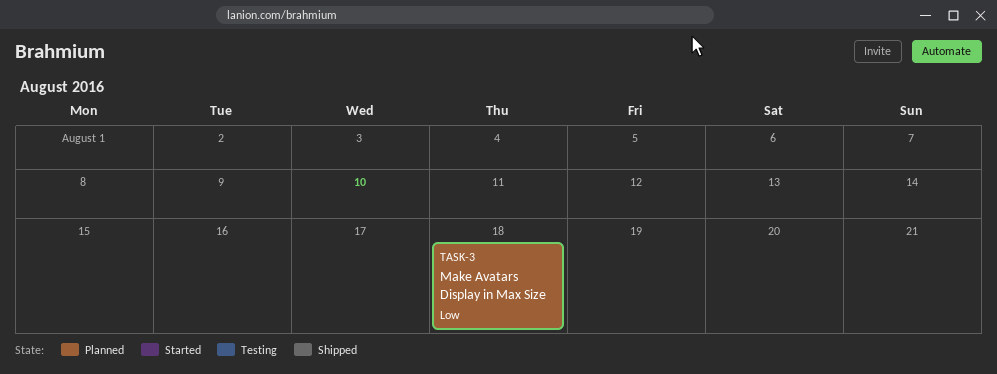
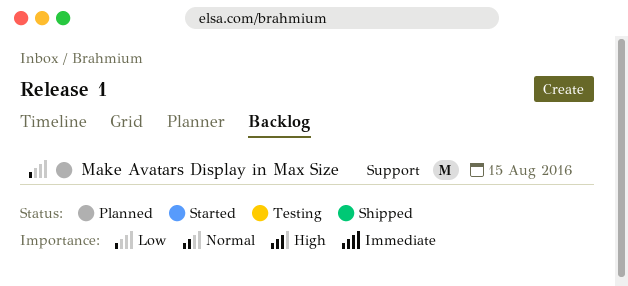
Make Avatars Display in Max Size, due: Aug 18 -> Aug 15

